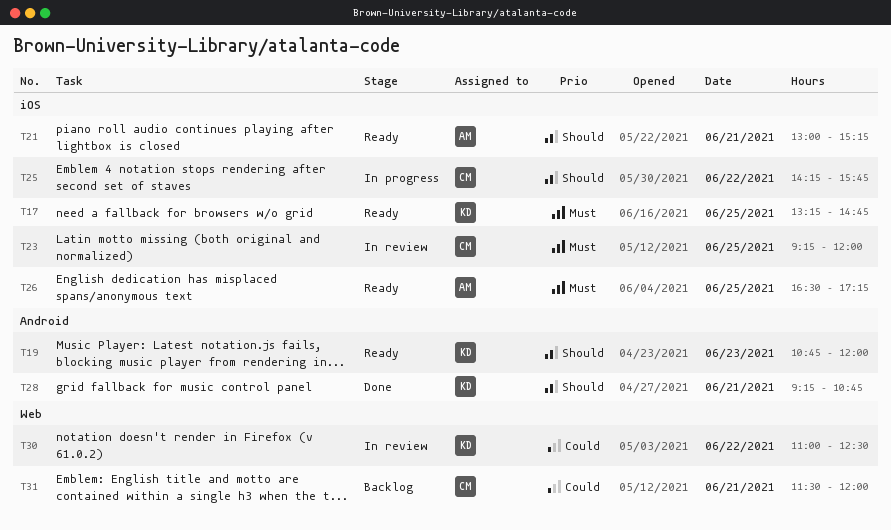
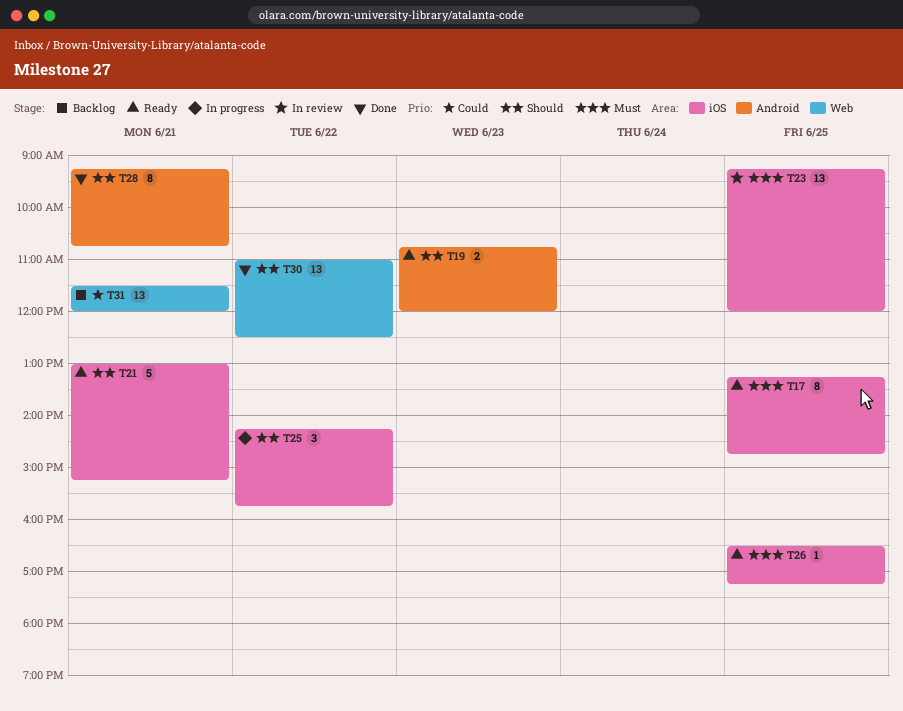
T30, status: In review -> Done
T30, priority: Could -> Should

